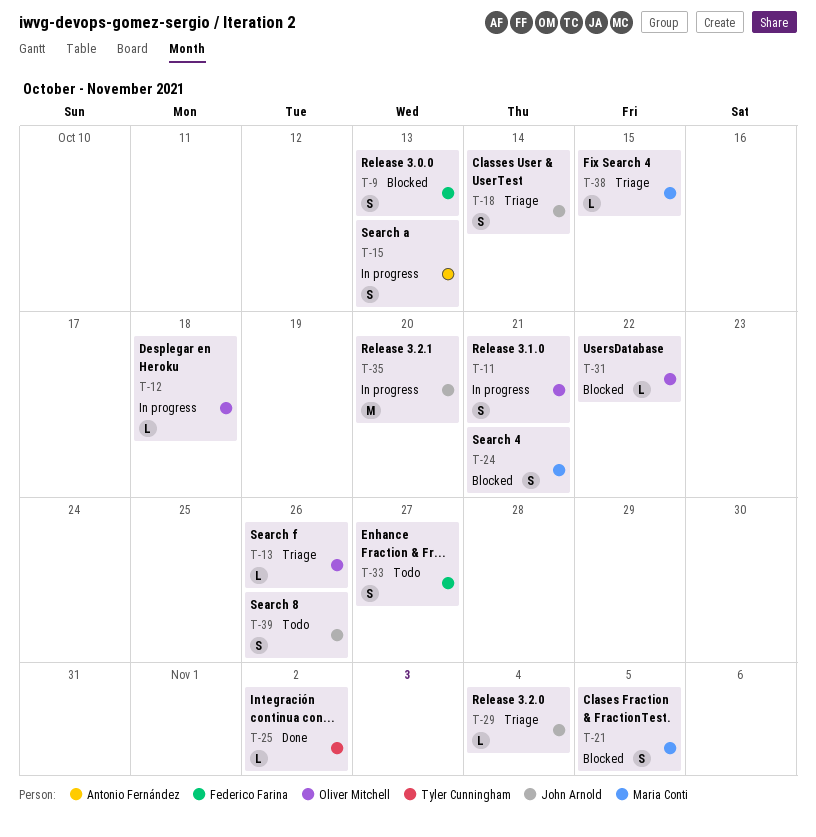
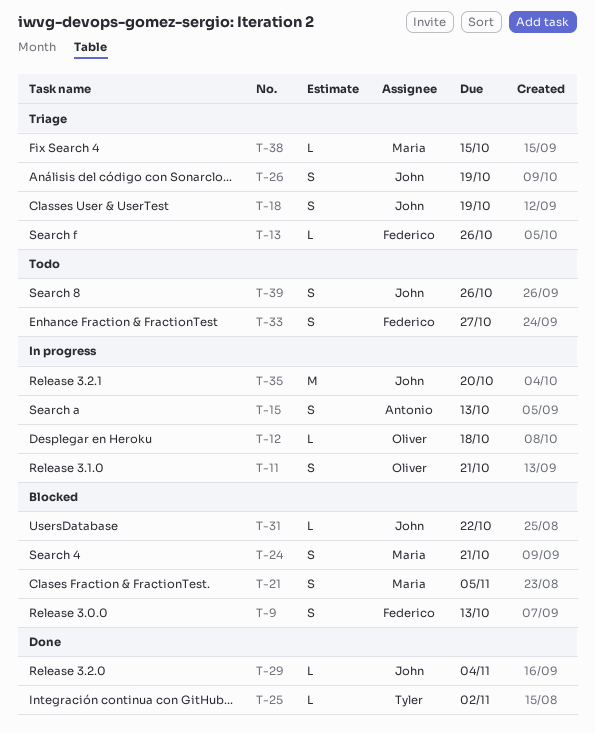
T-13, owner: Oliver Mitchell -> Federico Farina
T-18, due: Oct 14 -> Oct 19
T-26: none -> present
T-29, status: Triage -> Done
T-31, owner: Oliver Mitchell -> John Arnold

